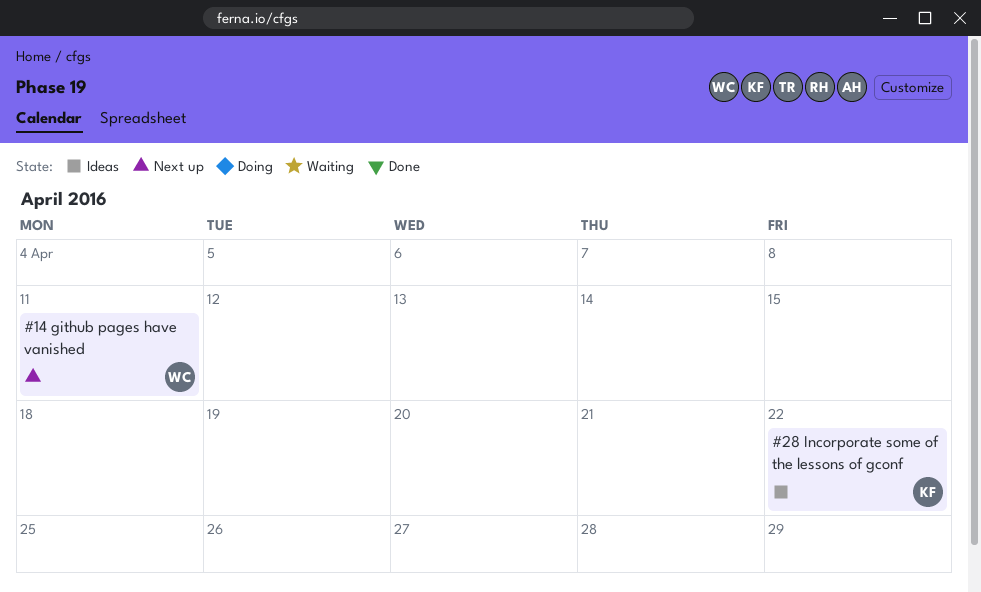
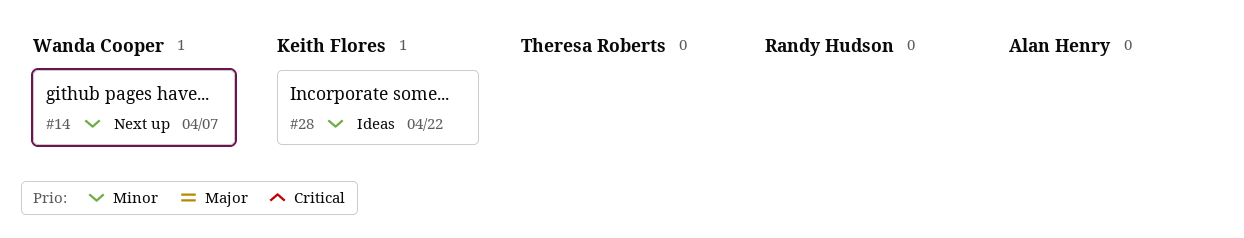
#14, due: Apr 11 -> Apr 7

